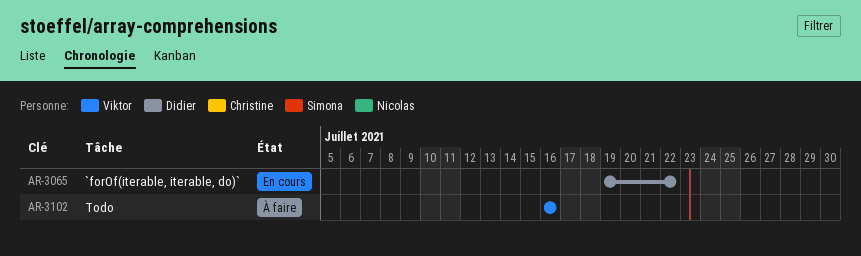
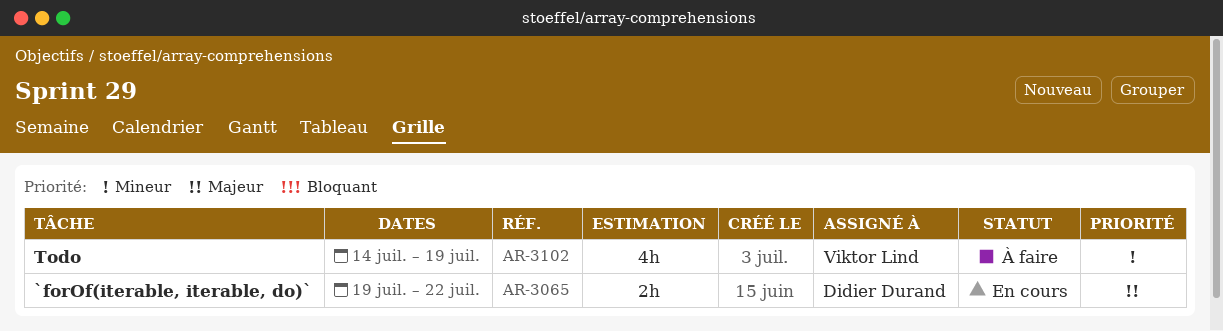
AR-3102, start: Jul 16 -> Jul 14
AR-3102, due: Jul 16 -> Jul 19

